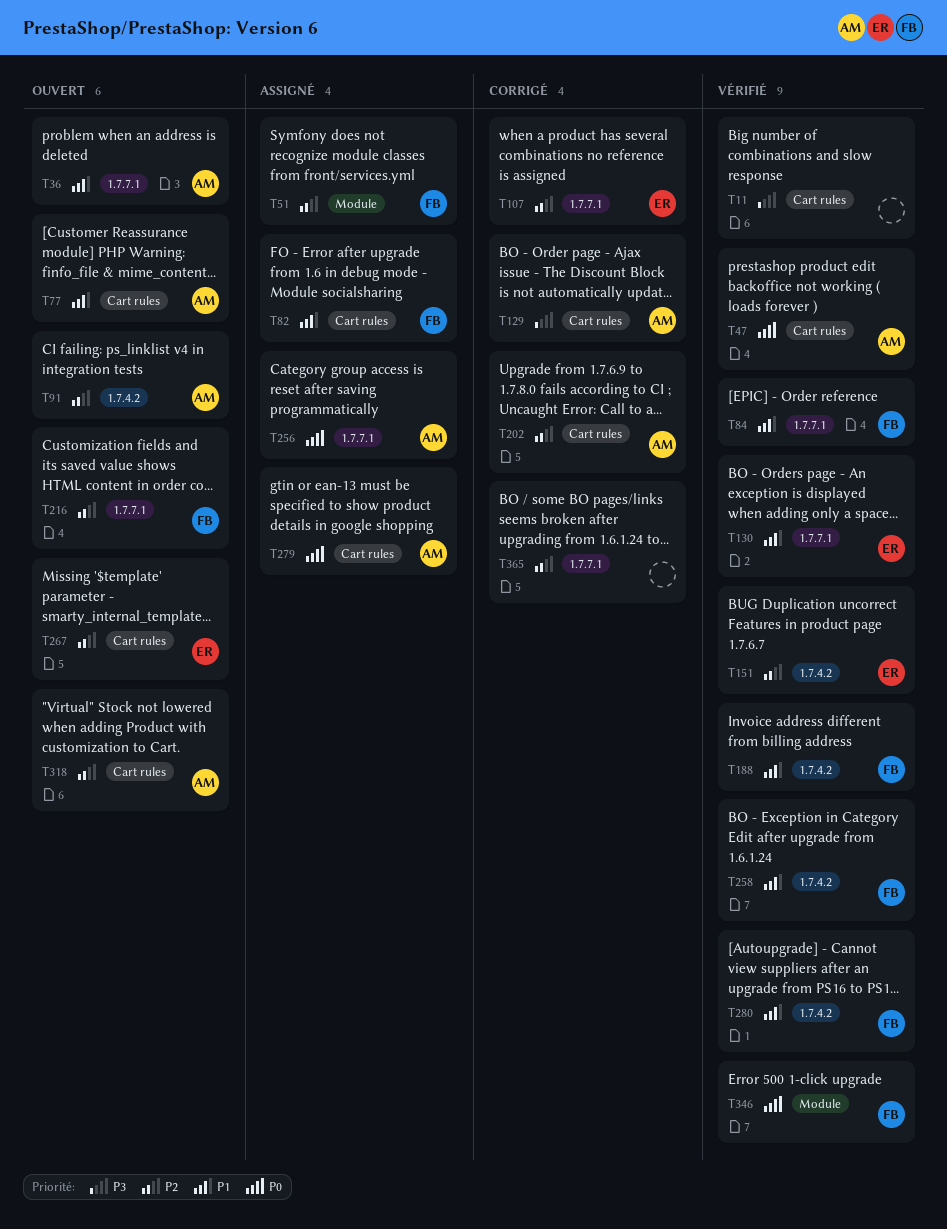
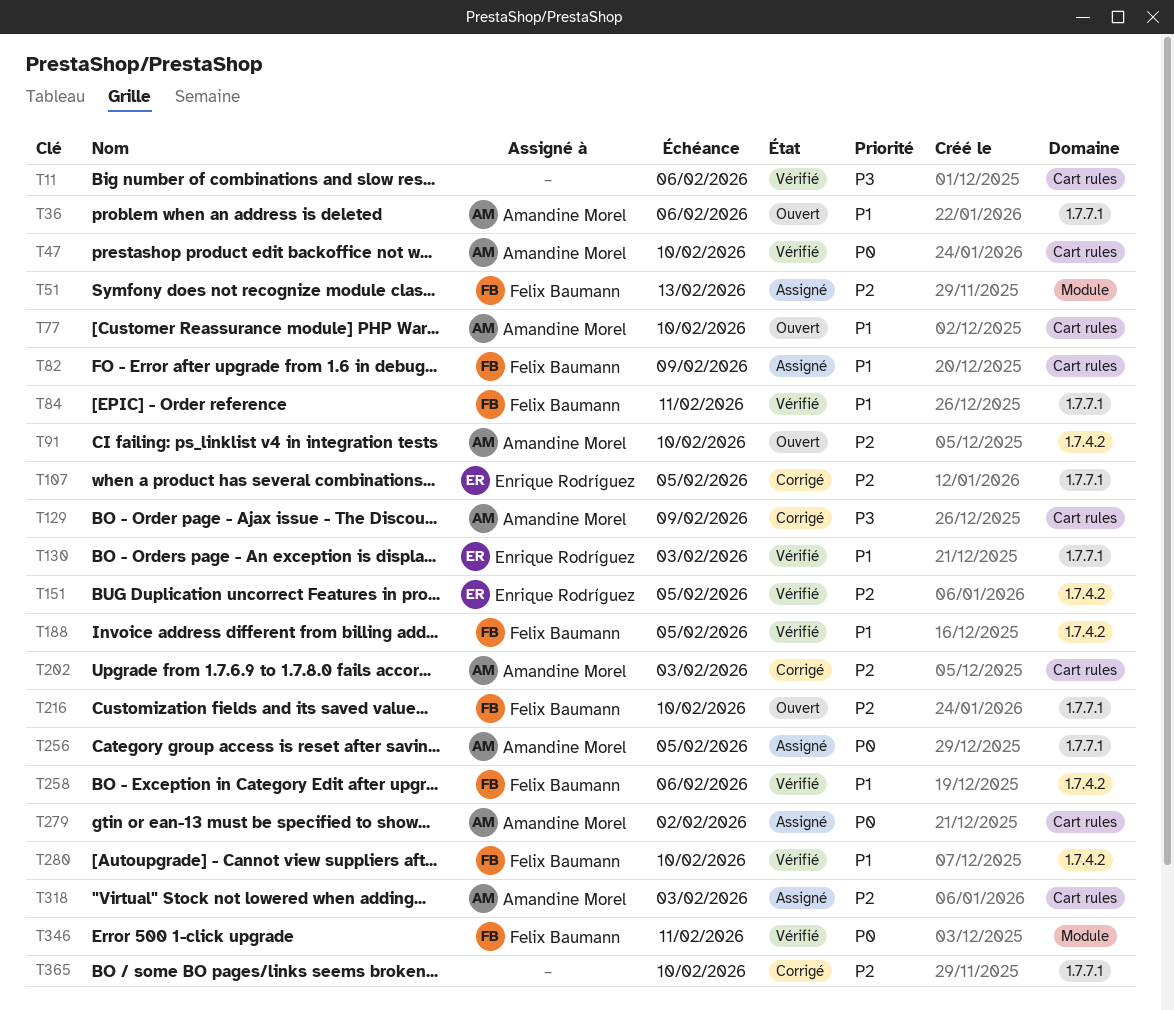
T267: present -> none
T318, status: Ouvert -> Assigné

